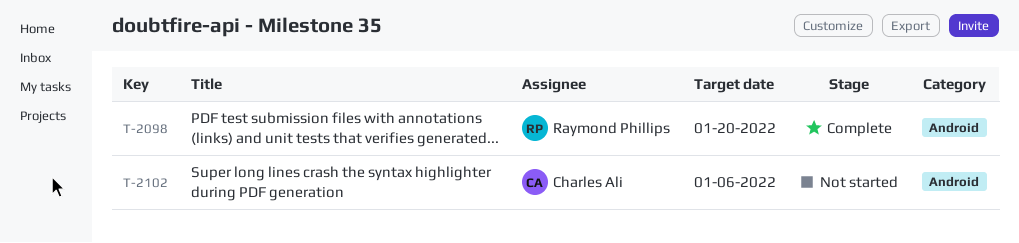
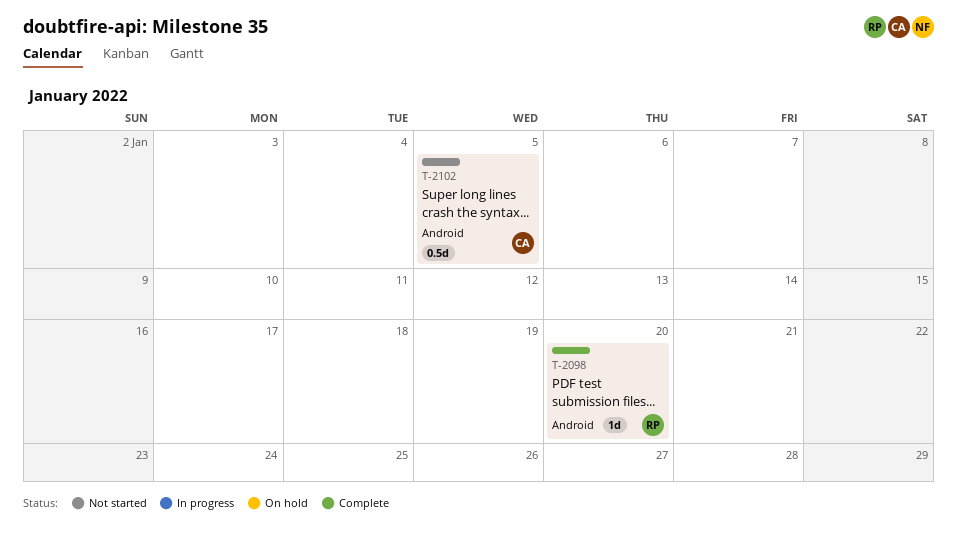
T-2102, due: Jan 6 -> Jan 5

